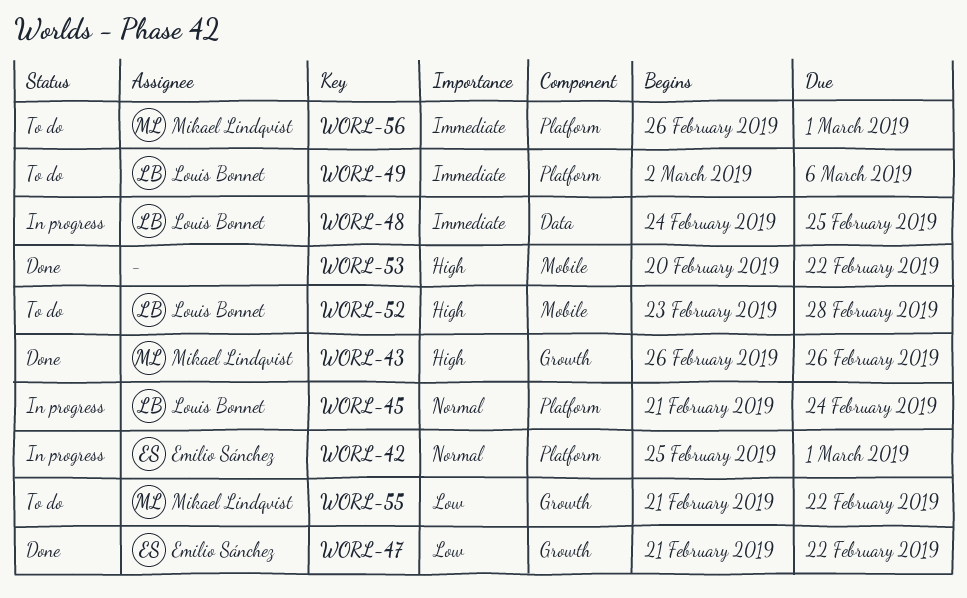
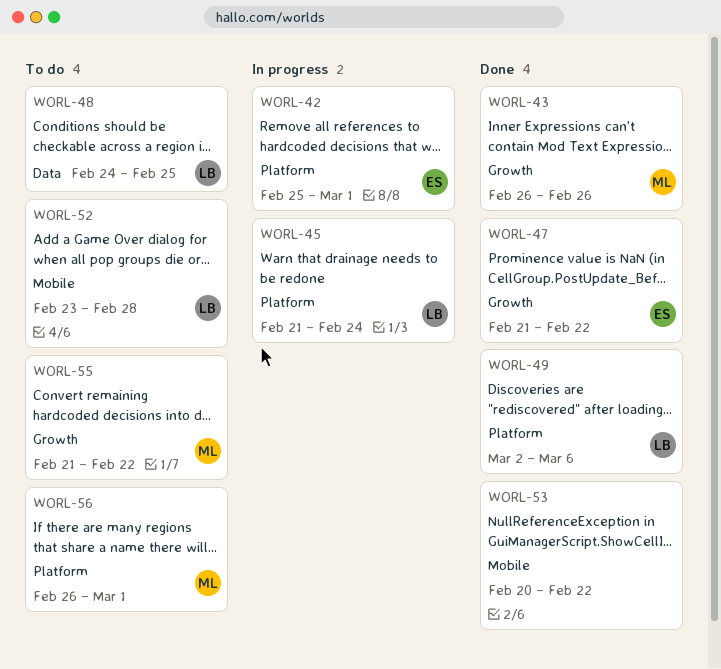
WORL-48, status: In progress -> To do
WORL-49, status: To do -> Done

